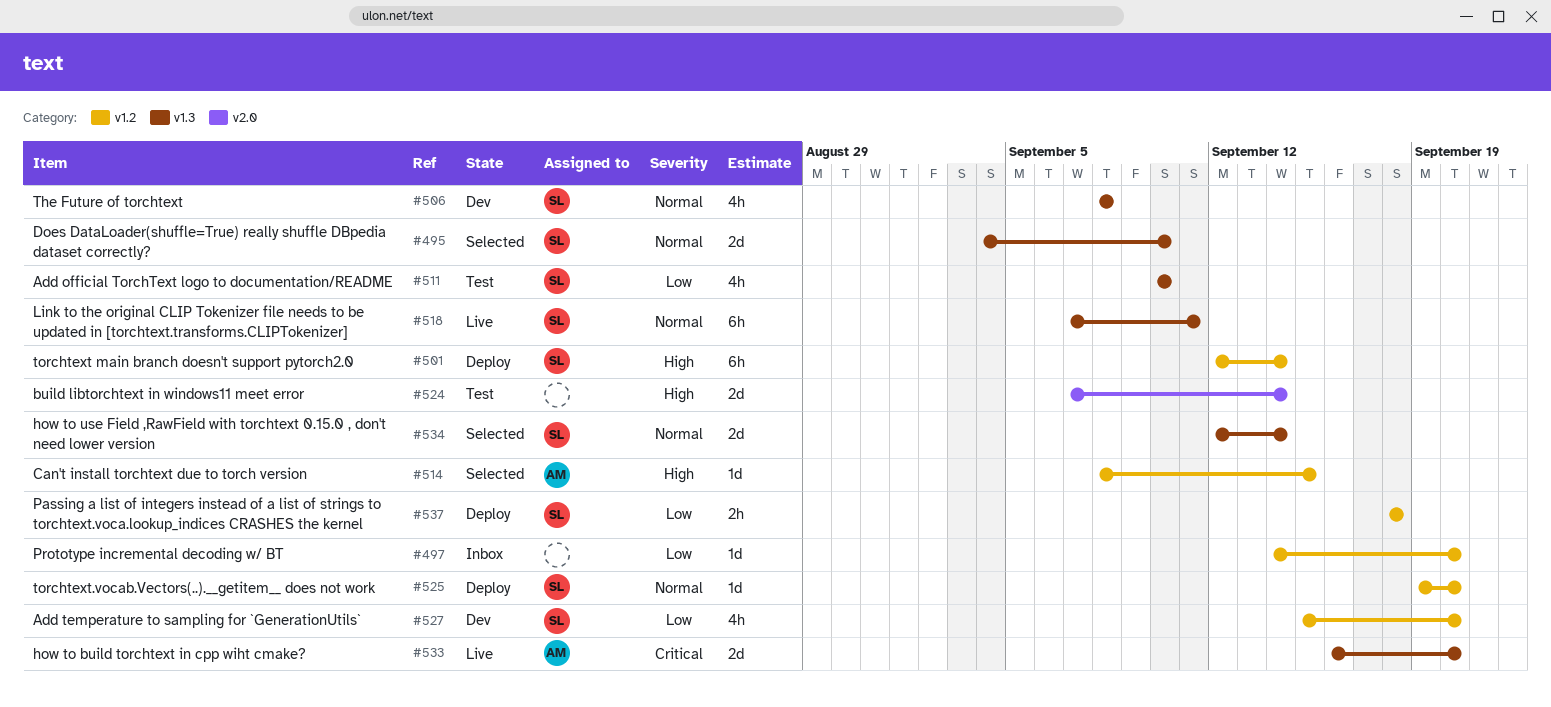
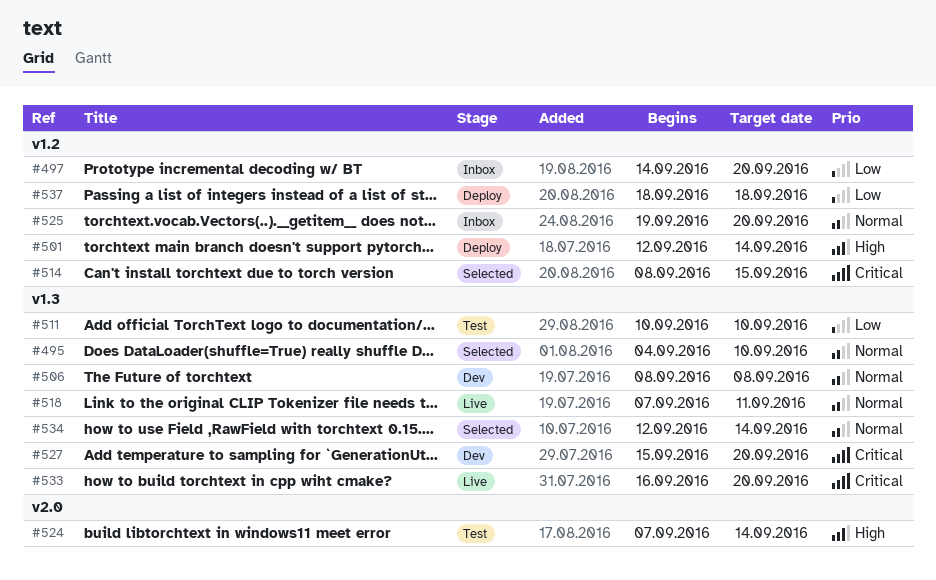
#514, priority: High -> Critical
#525, status: Deploy -> Inbox
#527, priority: Low -> Critical
#527, label: v1.2 -> v1.3

